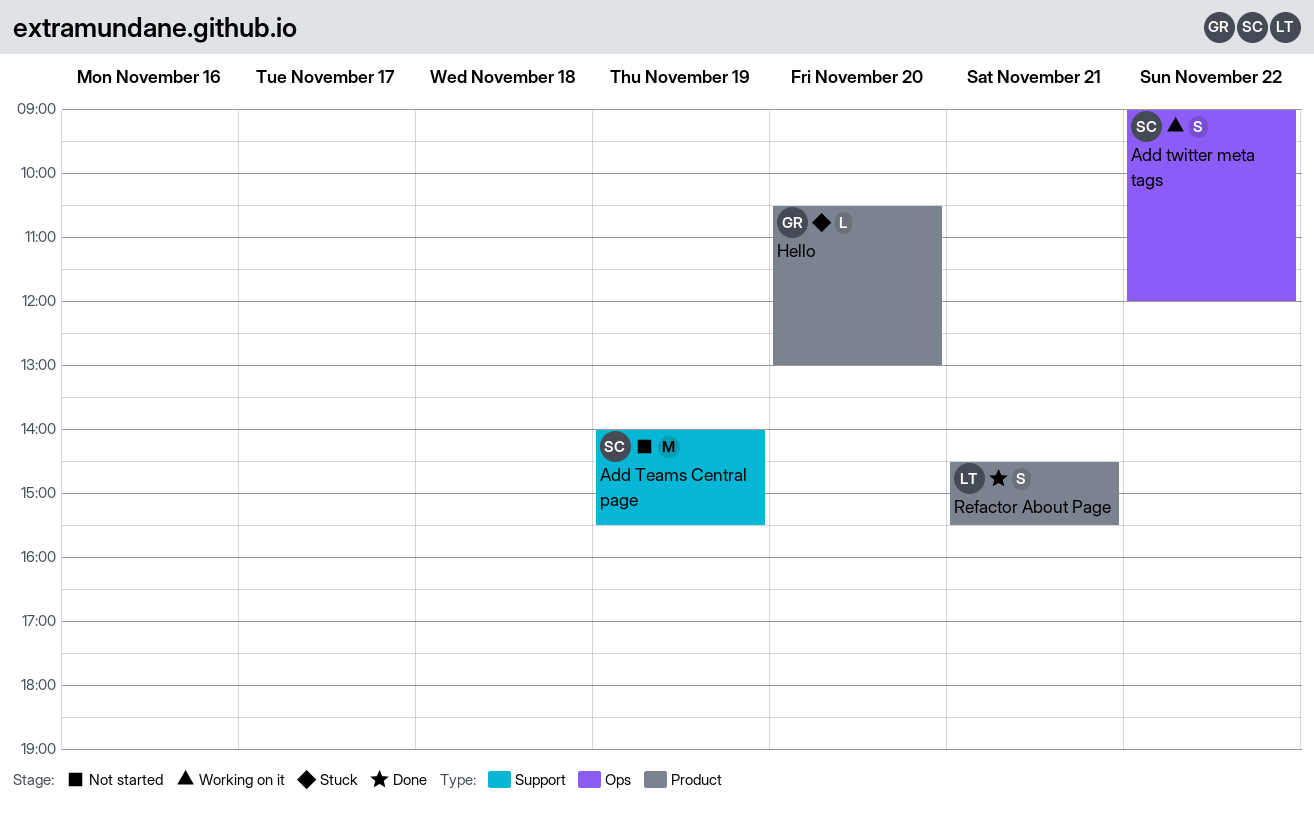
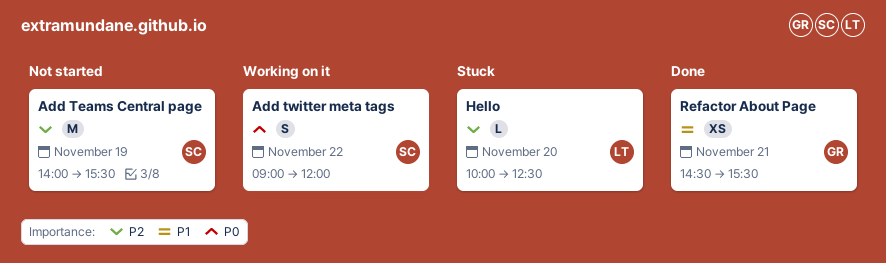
Hello, owner: GR -> LT
Hello, begins: 10:30 -> 10:00
Hello, ends: 13:00 -> 12:30
Refactor About Page, owner: LT -> GR
Refactor About Page, estimate: S -> XS

